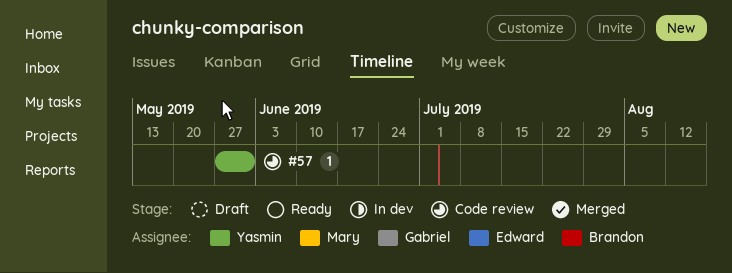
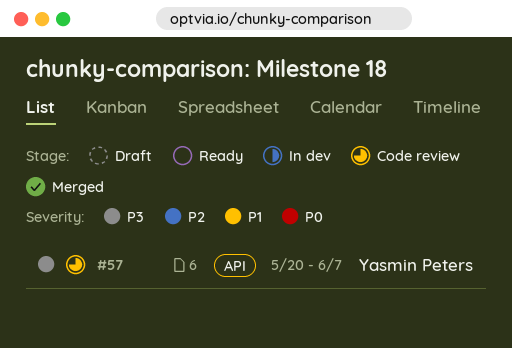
#57, start: May 27 -> May 20
#57, due: May 31 -> Jun 7

